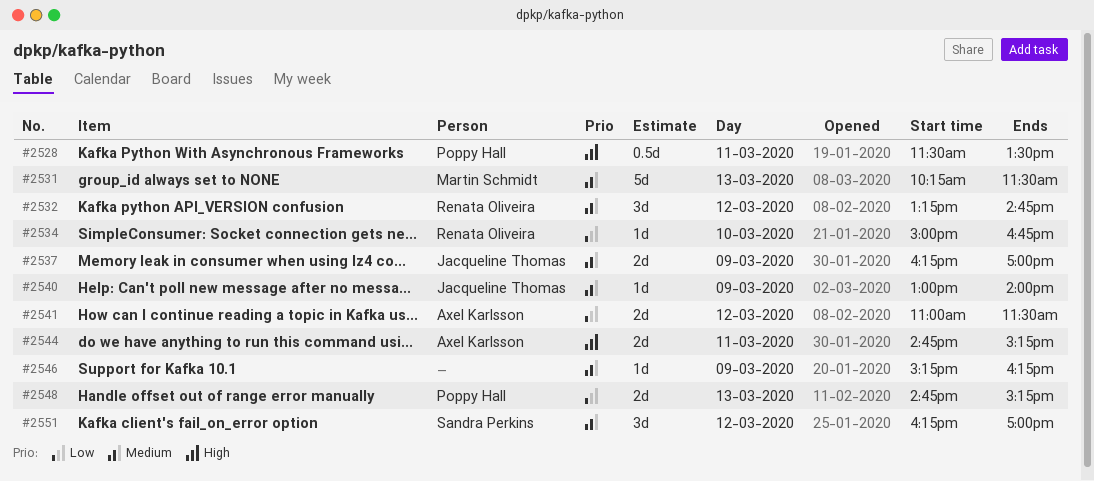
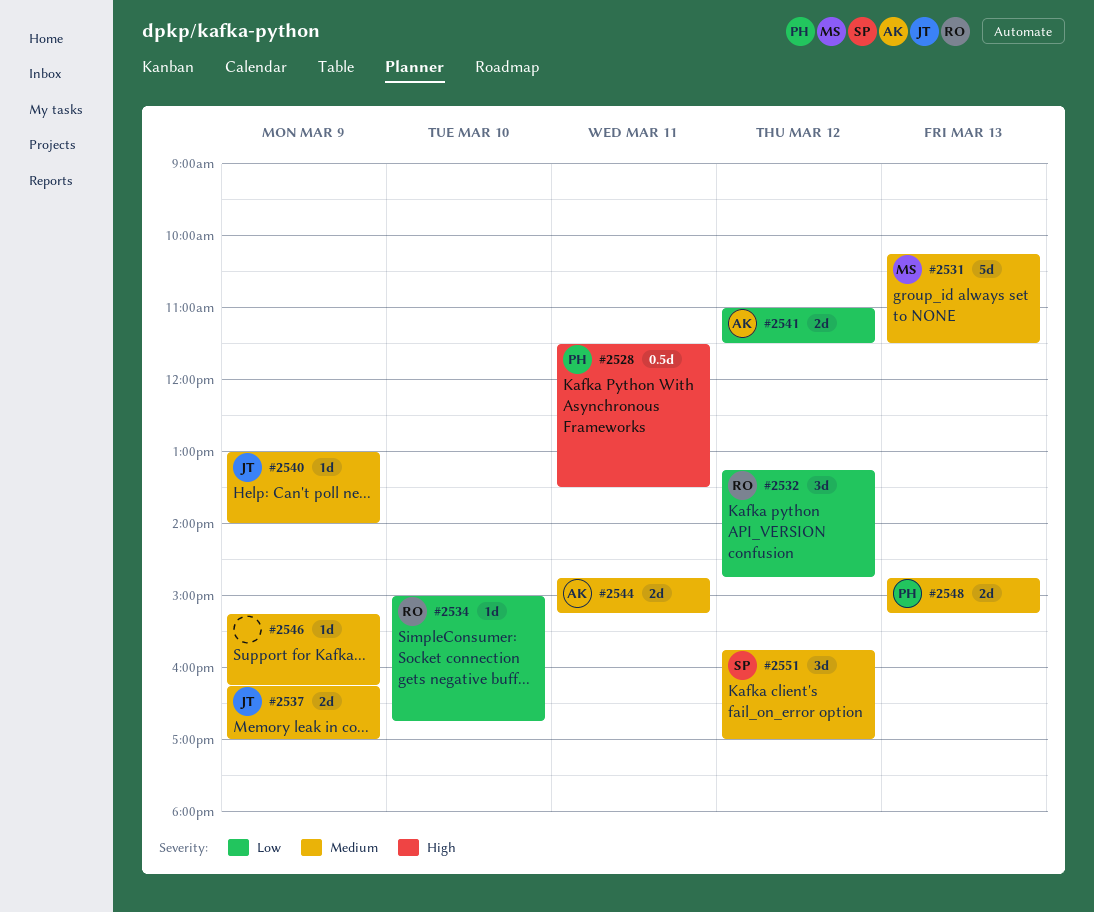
#2532, priority: Medium -> Low
#2544, priority: High -> Medium
#2548, priority: Low -> Medium
#2551, begins: 16:15 -> 15:45

